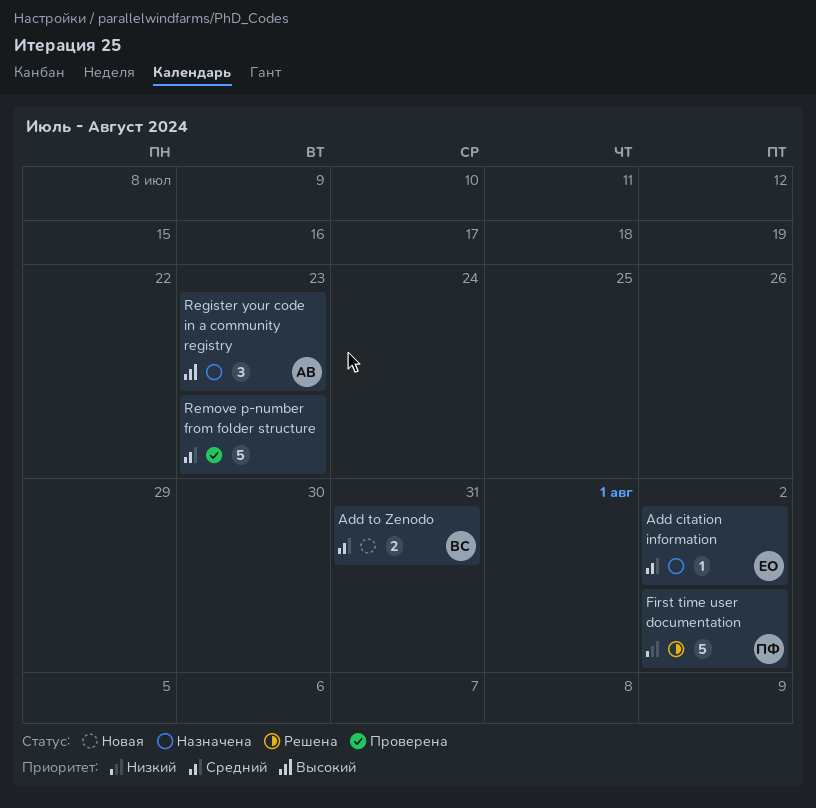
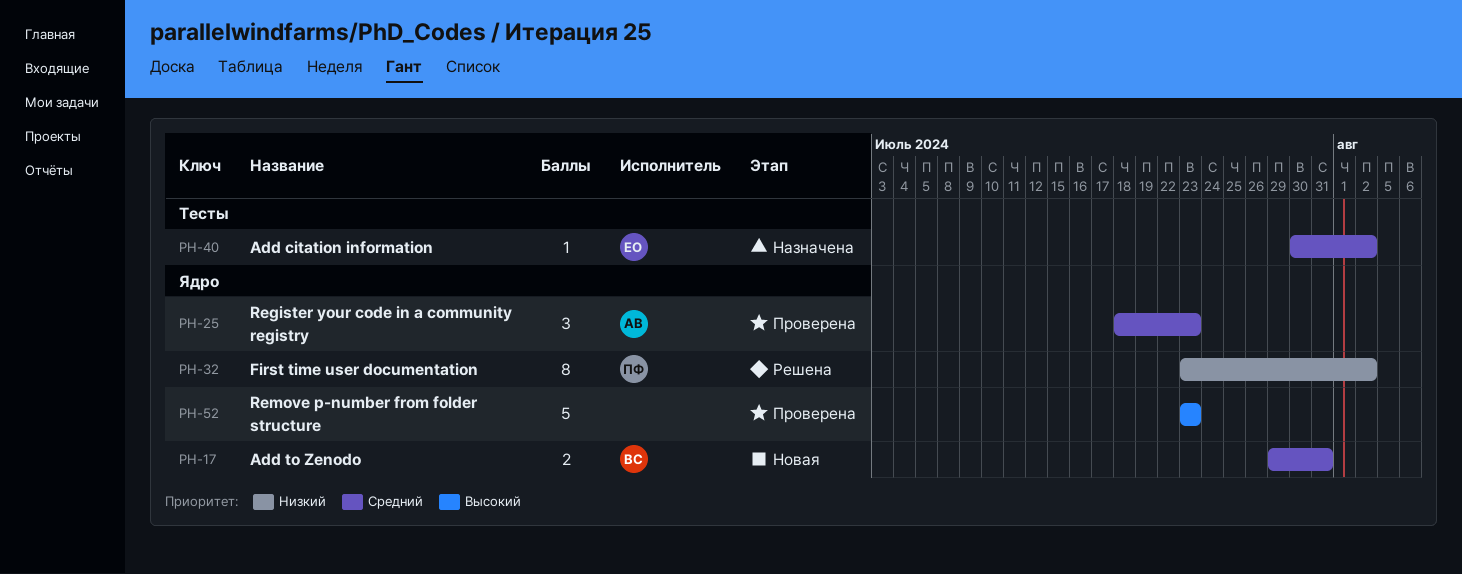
First time user documentation, estimate: 5 -> 8
Register your code in a community registry, status: Назначена -> Проверена
Register your code in a community registry, priority: Высокий -> Средний
Remove p-number from folder structure, priority: Средний -> Высокий

